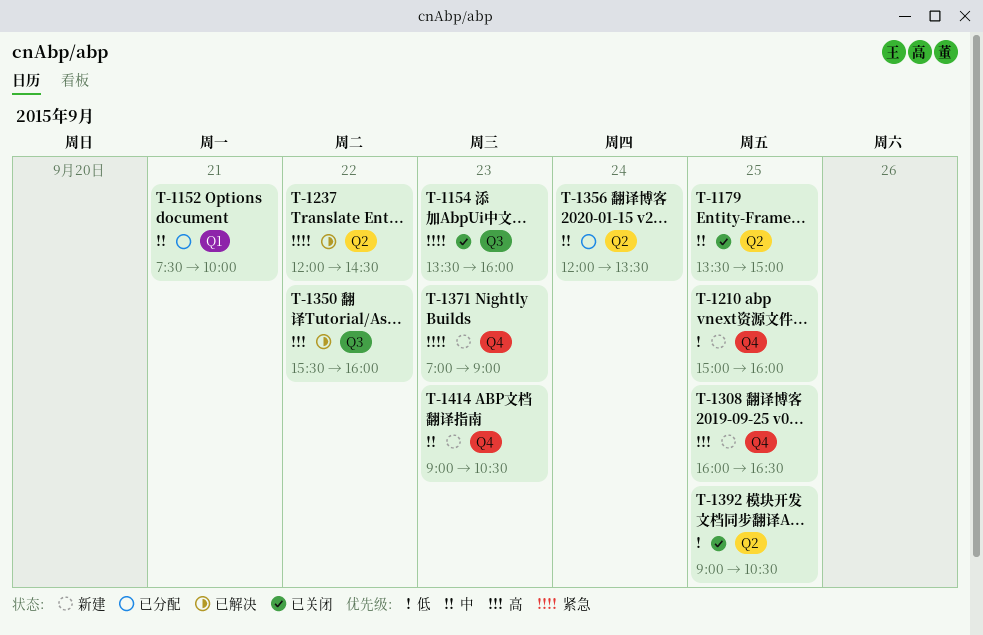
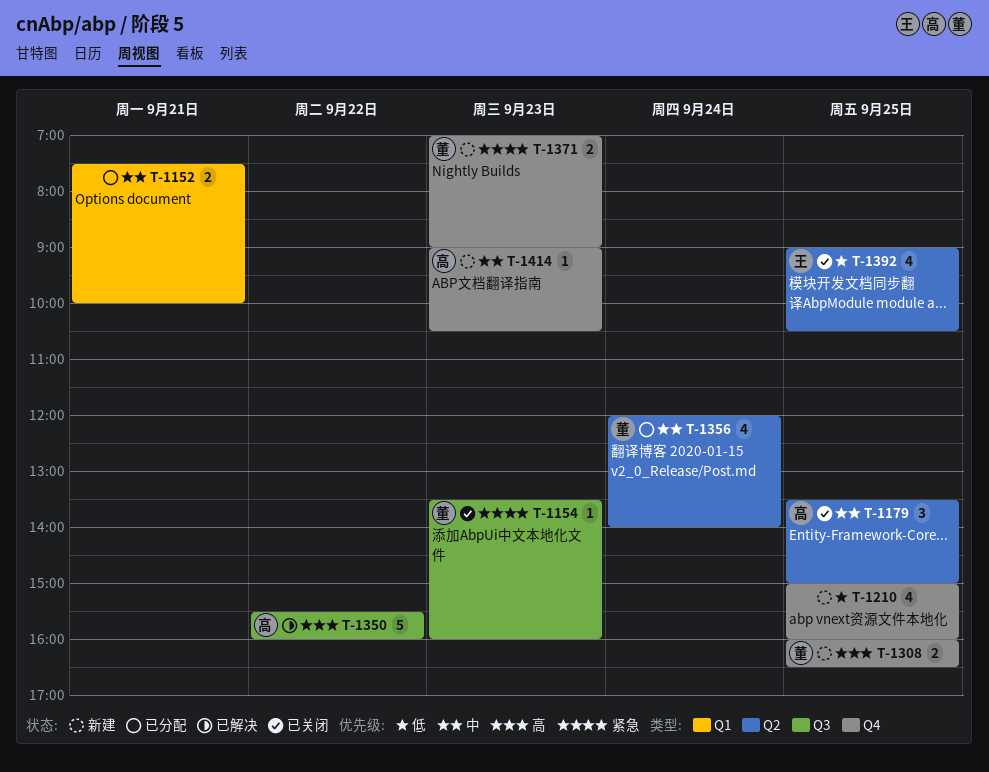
T-1237: present -> none
T-1356, ends: 13:30 -> 14:00

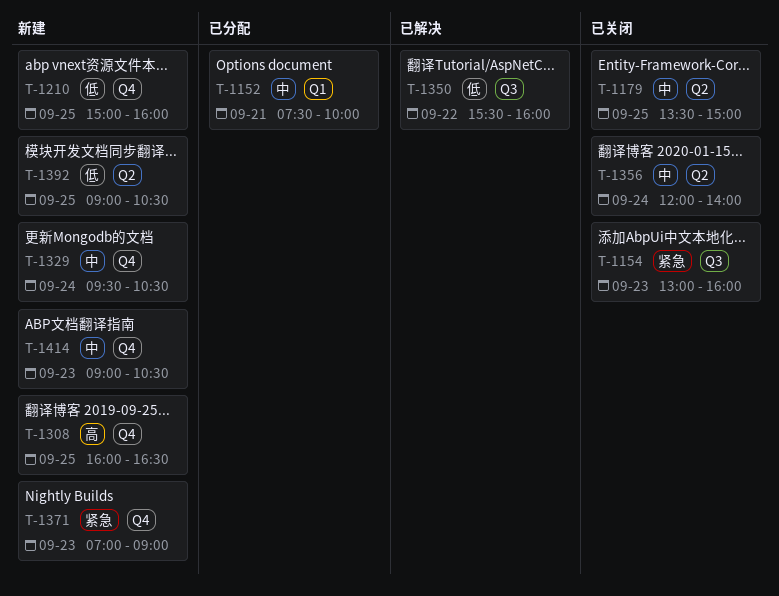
T-1154, begins: 13:30 -> 13:00
T-1329: none -> present
T-1350, priority: 高 -> 低
T-1356, status: 已分配 -> 已关闭
T-1392, status: 已关闭 -> 新建

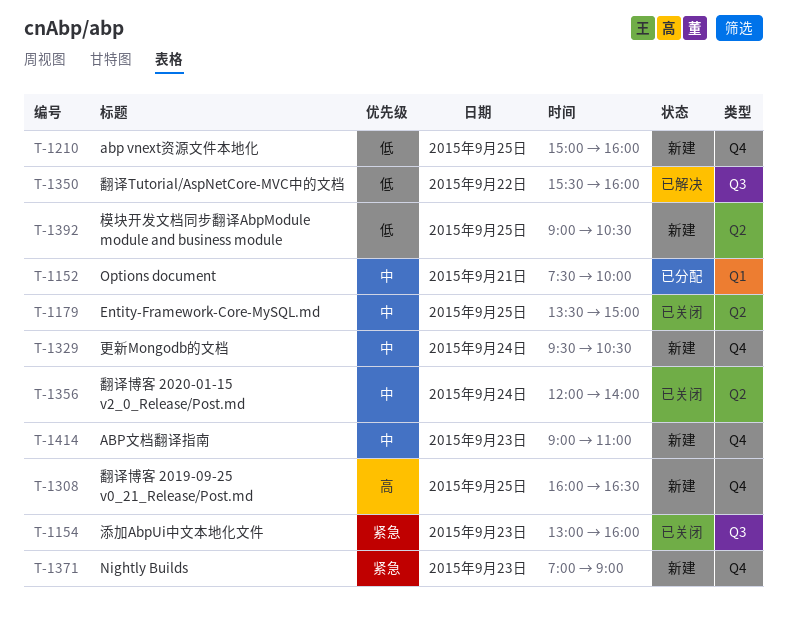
T-1414, ends: 10:30 -> 11:00

